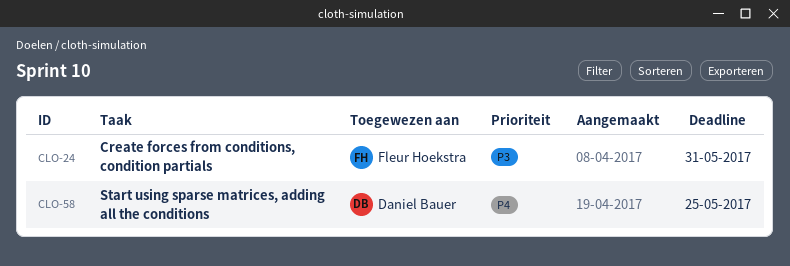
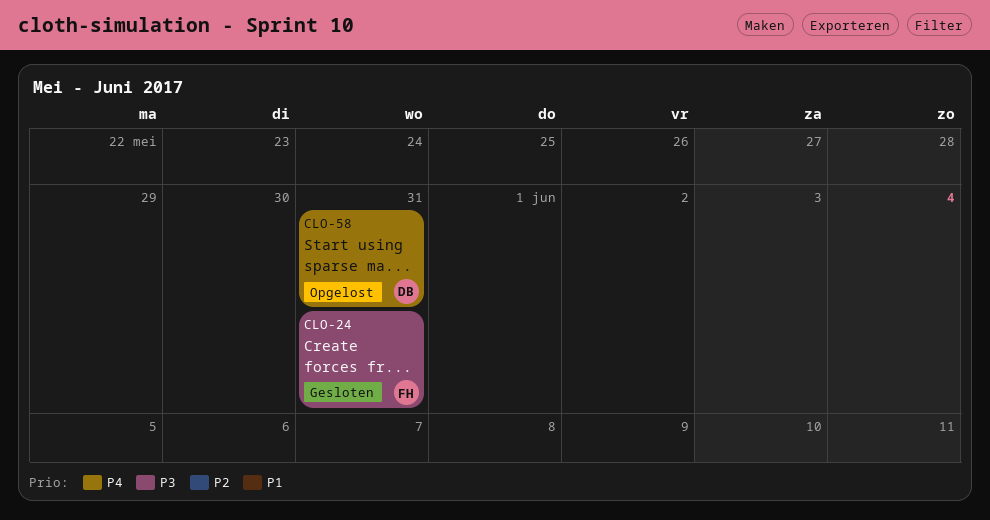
CLO-58, due: May 25 -> May 31

